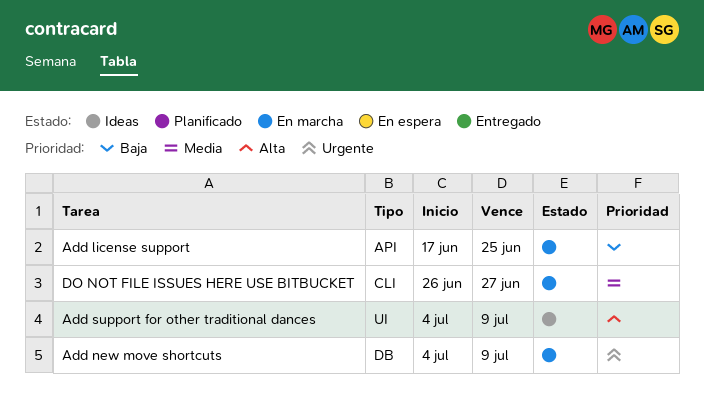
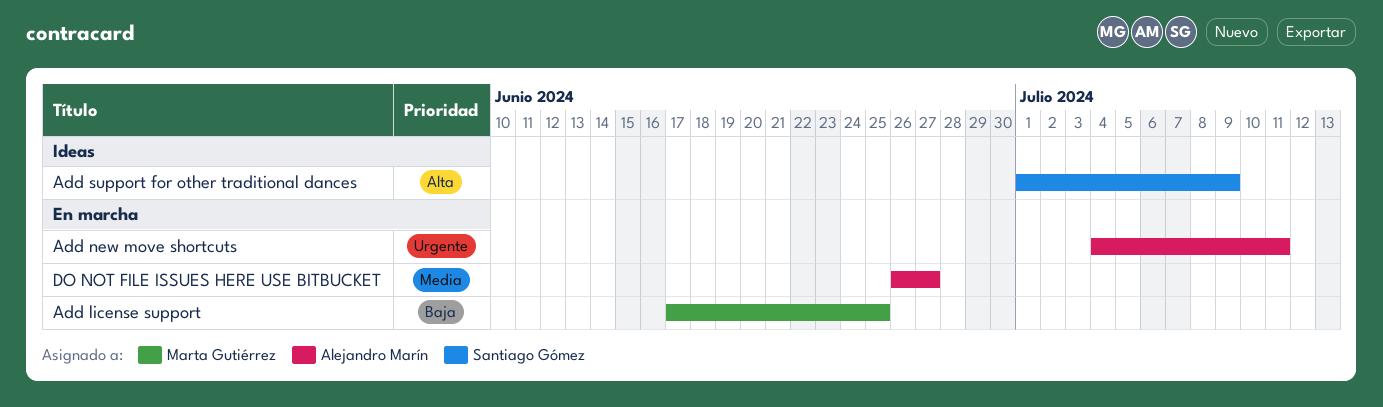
Add new move shortcuts, due: Jul 9 -> Jul 11
Add support for other traditional dances, start: Jul 4 -> Jul 1

